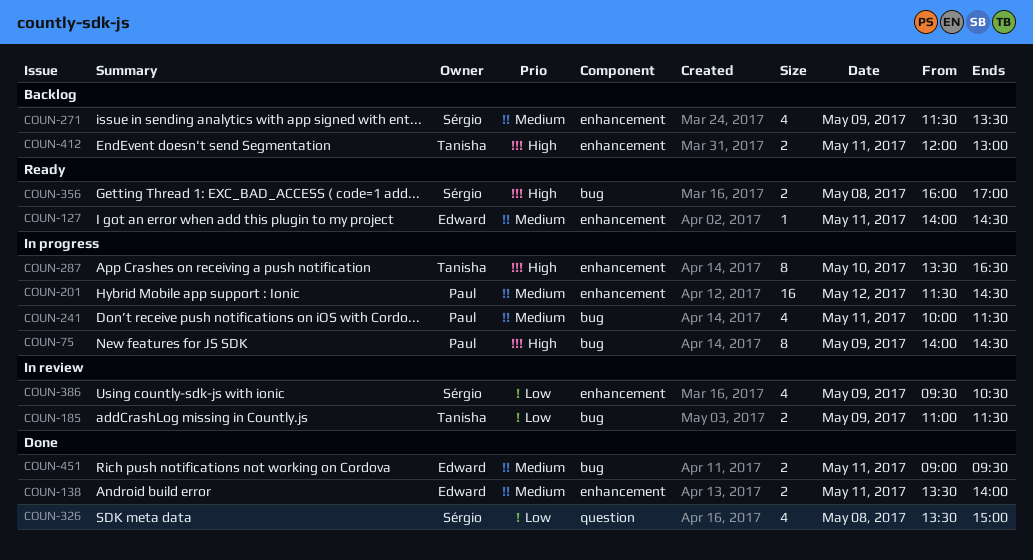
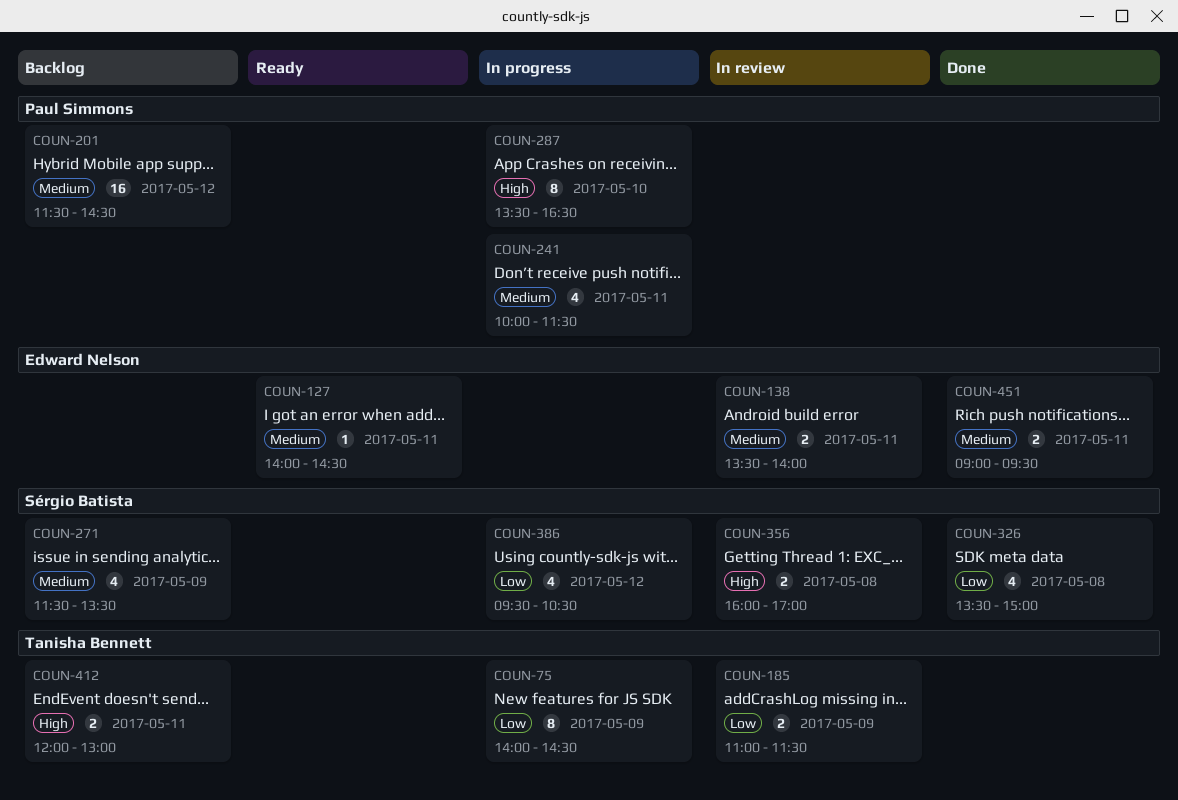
COUN-75, owner: Paul Simmons -> Tanisha Bennett
COUN-75, priority: High -> Low
COUN-138, status: Done -> In review
COUN-201, status: In progress -> Backlog
COUN-287, owner: Tanisha Bennett -> Paul Simmons
COUN-356, status: Ready -> In review
COUN-386, status: In review -> In progress
COUN-386, day: May 9 -> May 12

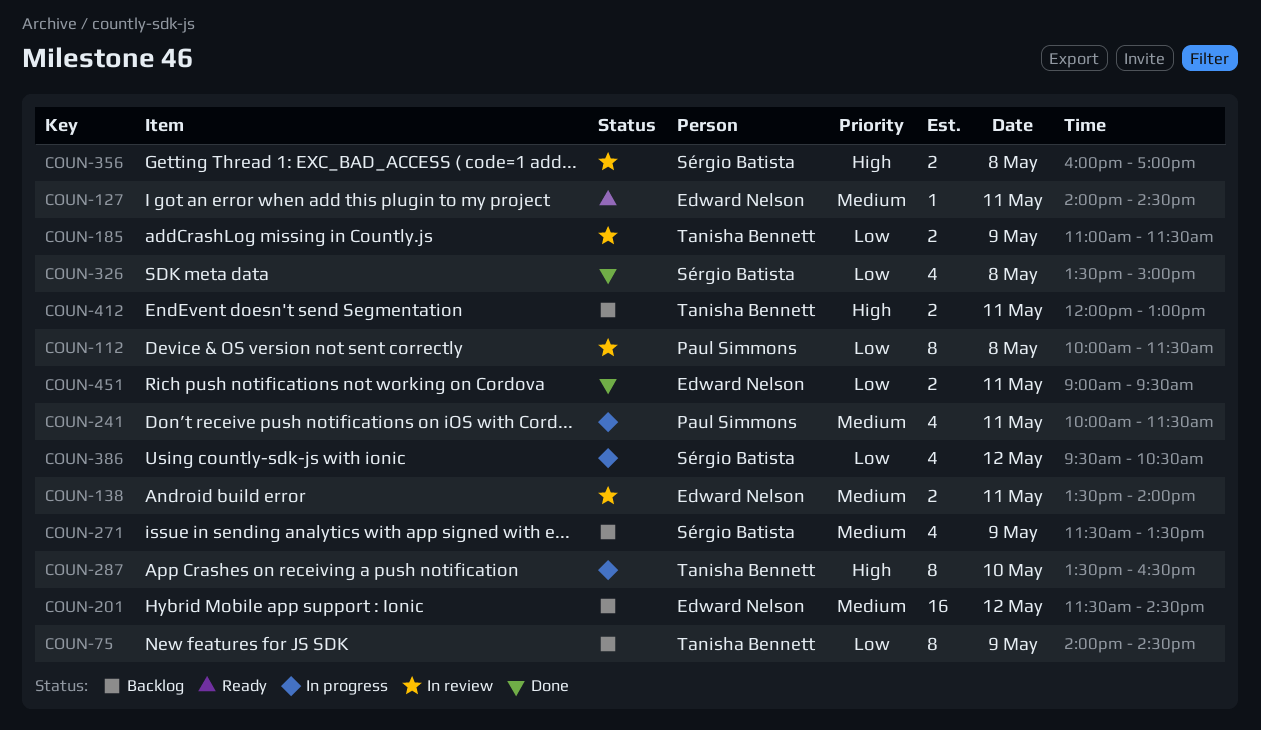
COUN-75, status: In progress -> Backlog
COUN-112: none -> present
COUN-201, owner: Paul Simmons -> Edward Nelson
COUN-287, owner: Paul Simmons -> Tanisha Bennett
COUN-451, priority: Medium -> Low

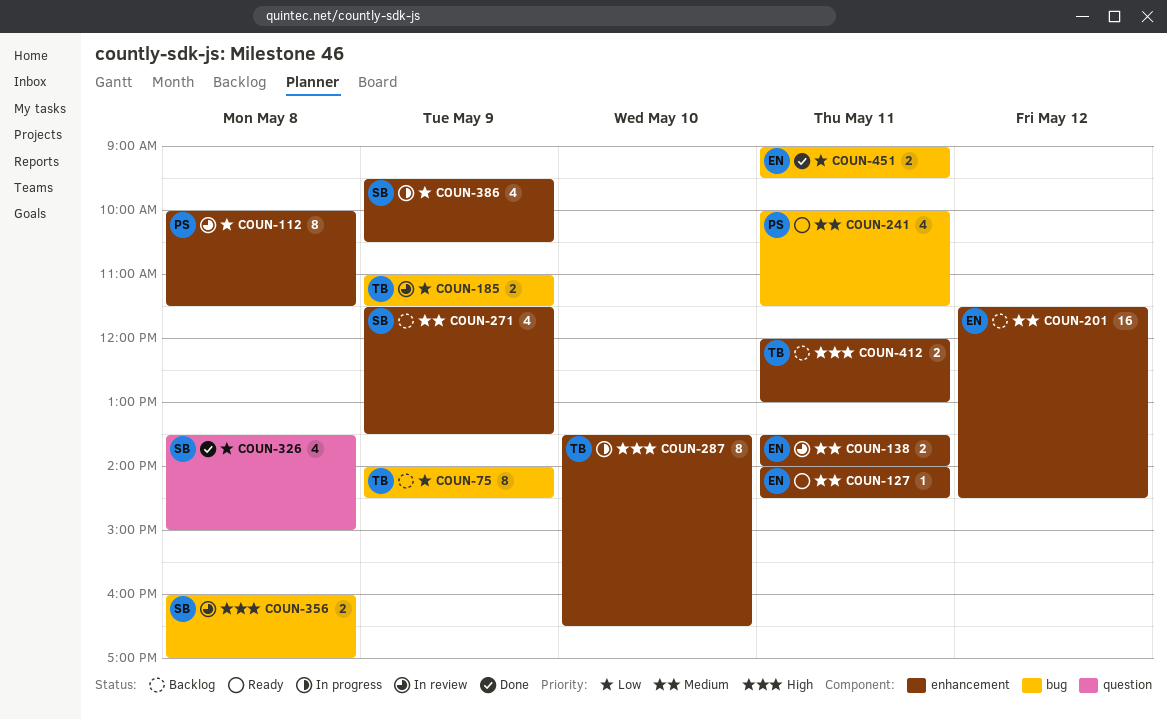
COUN-241, status: In progress -> Ready
COUN-386, day: May 12 -> May 9

